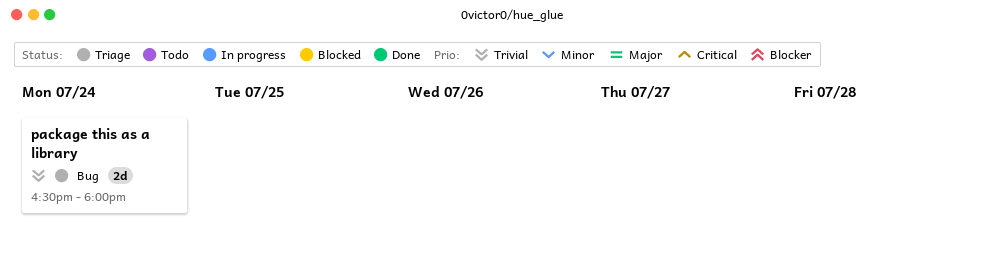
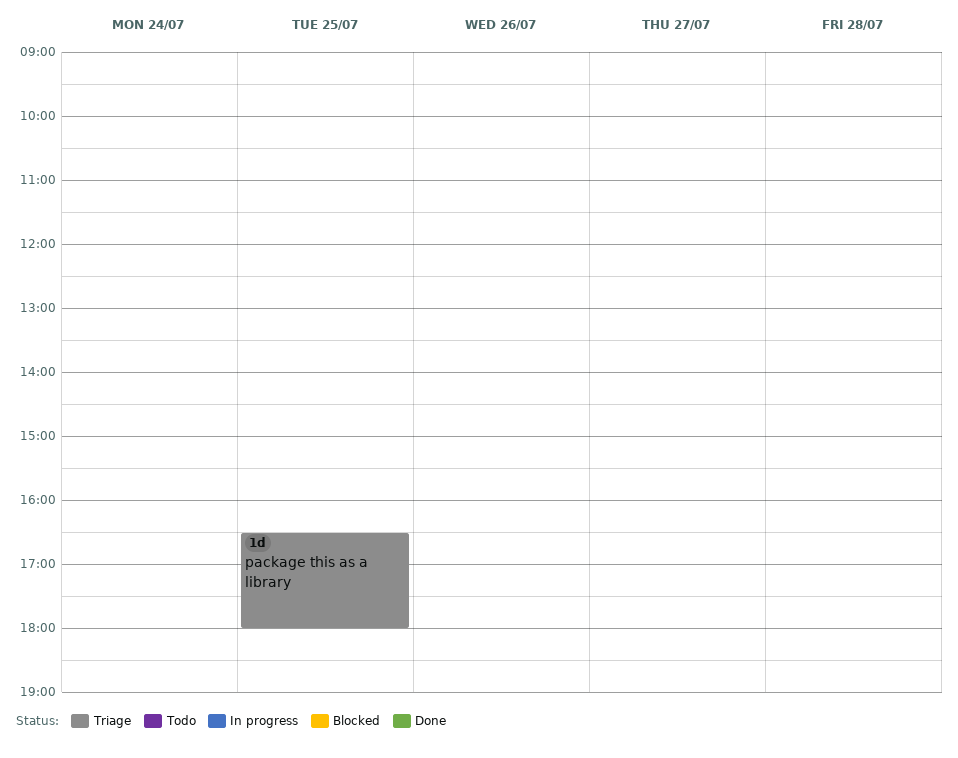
package this as a library, estimate: 2d -> 1d
package this as a library, day: Jul 24 -> Jul 25

